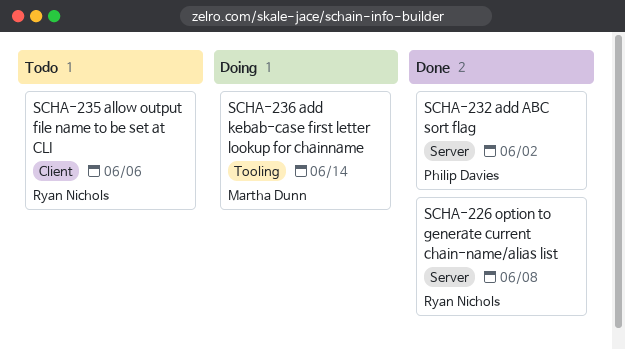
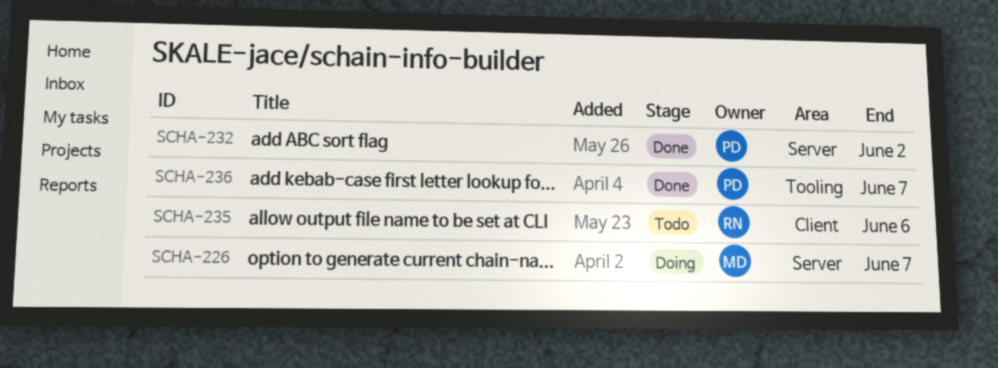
SCHA-226, status: Done -> Doing
SCHA-226, owner: Ryan Nichols -> Martha Dunn
SCHA-226, due: Jun 8 -> Jun 7
SCHA-236, status: Doing -> Done
SCHA-236, owner: Martha Dunn -> Philip Davies
SCHA-236, due: Jun 14 -> Jun 7

